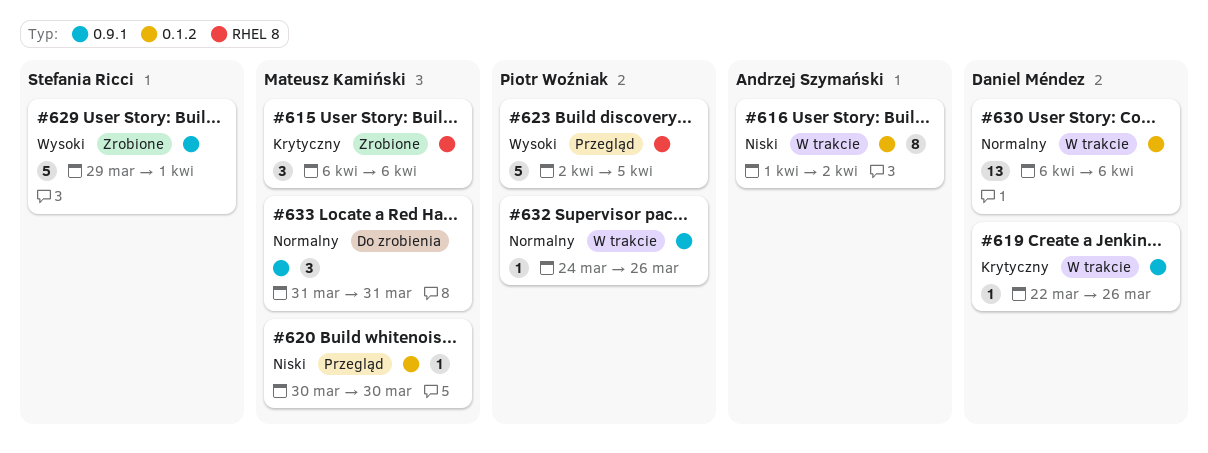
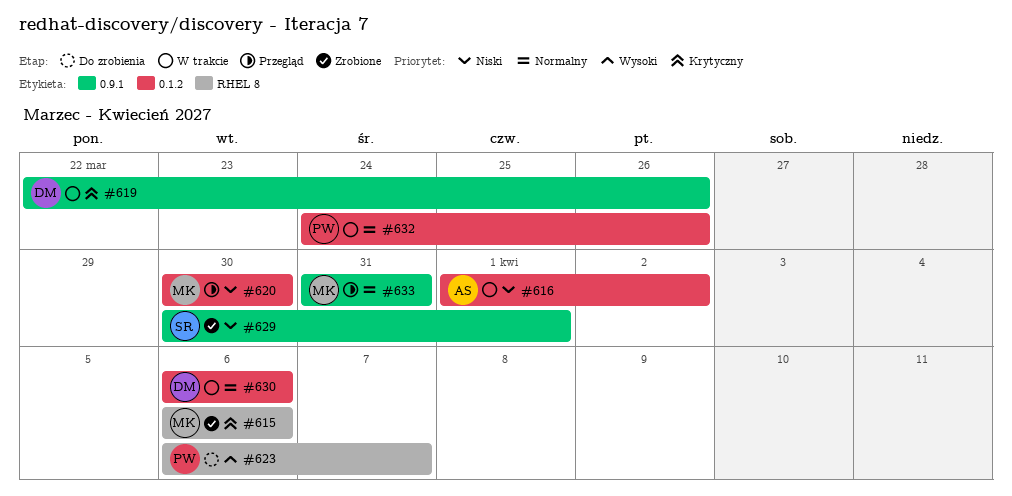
#623, status: Przegląd -> Do zrobienia
#623, start: Apr 2 -> Apr 6
#623, due: Apr 5 -> Apr 7
#629, priority: Wysoki -> Niski
#629, start: Mar 29 -> Mar 30
#632, label: 0.9.1 -> 0.1.2
#633, status: Do zrobienia -> Przegląd

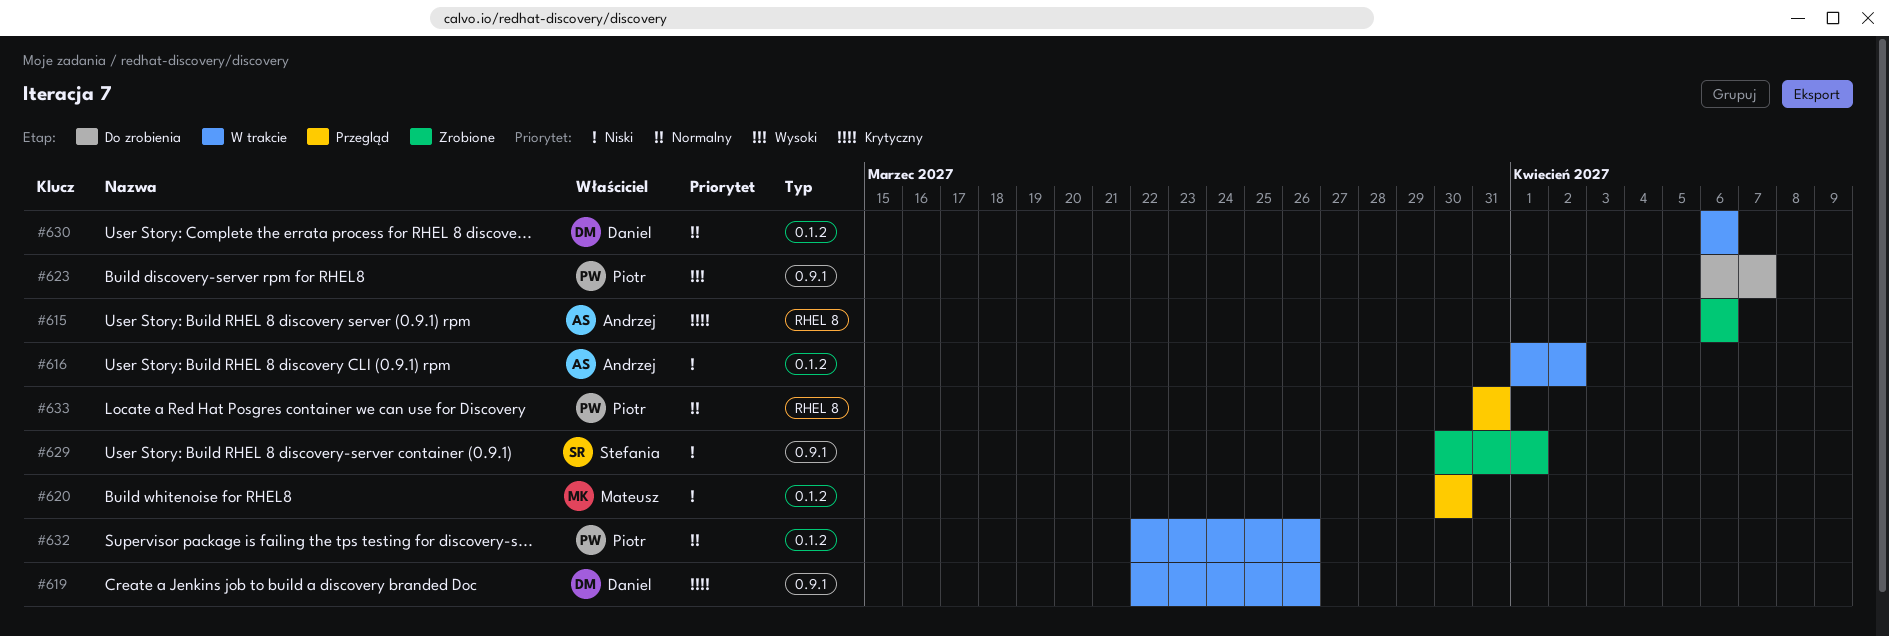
#615, owner: Mateusz -> Andrzej
#623, label: RHEL 8 -> 0.9.1
#632, start: Mar 24 -> Mar 22
#633, owner: Mateusz -> Piotr
#633, label: 0.9.1 -> RHEL 8

